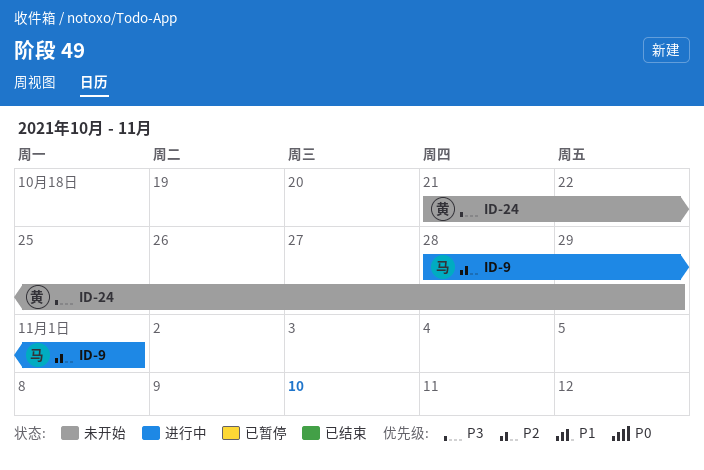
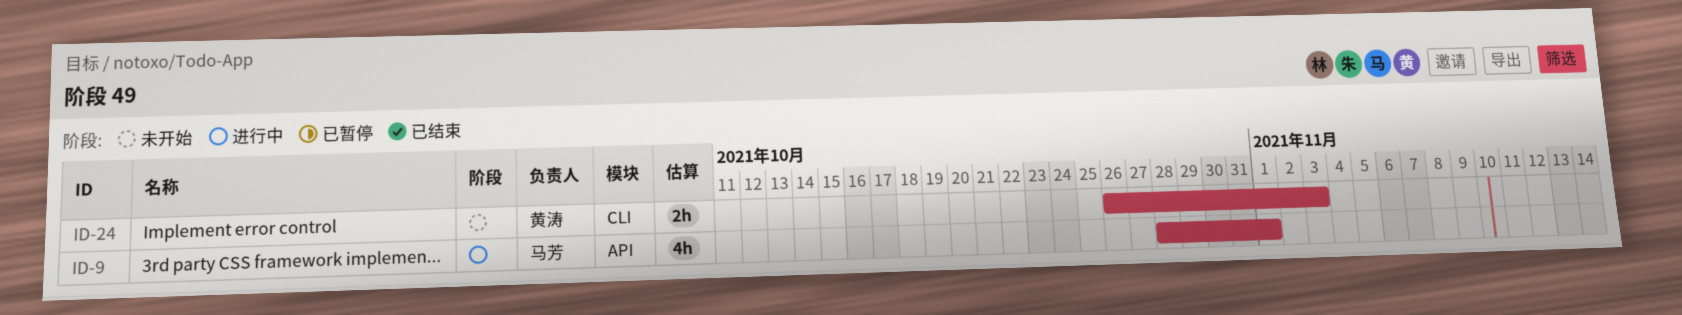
ID-24, start: Oct 21 -> Oct 26
ID-24, due: Oct 29 -> Nov 3

